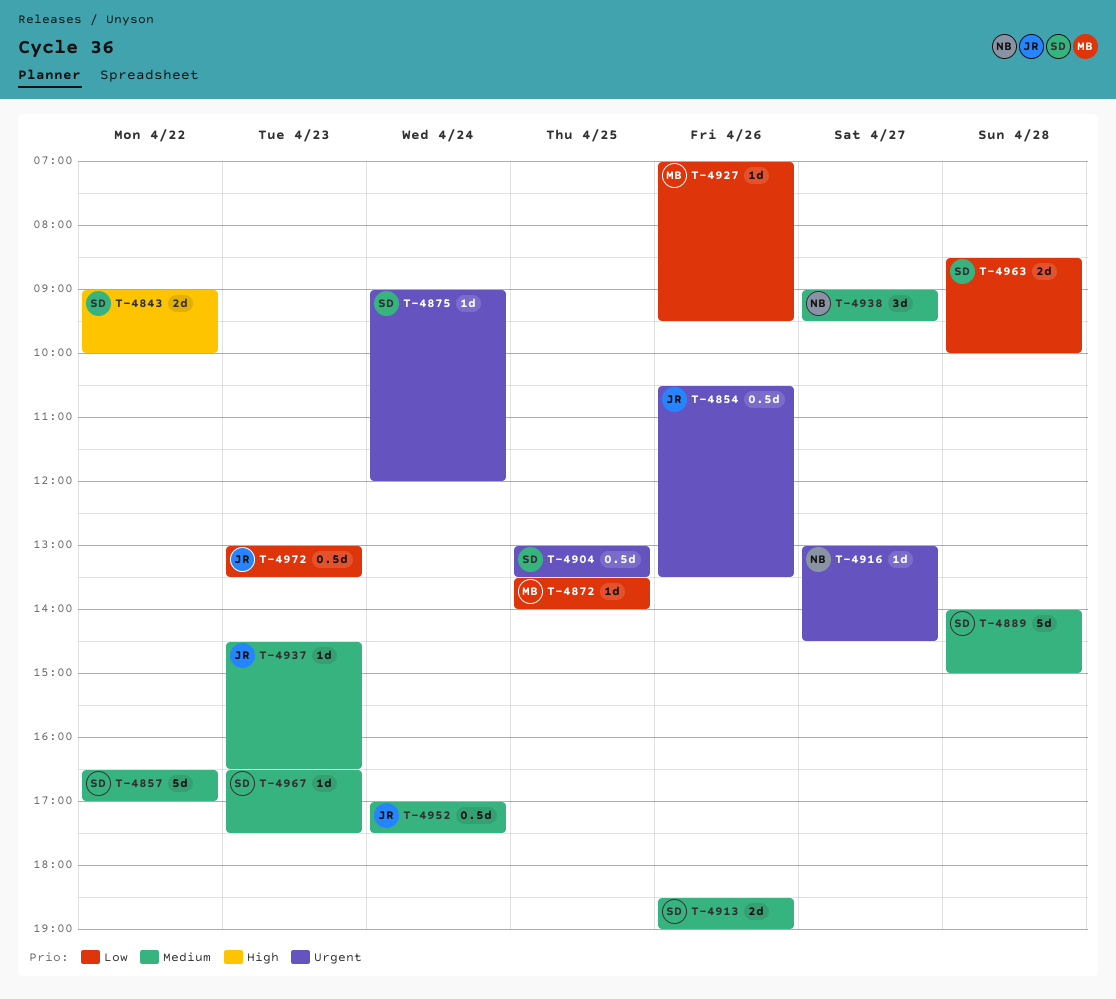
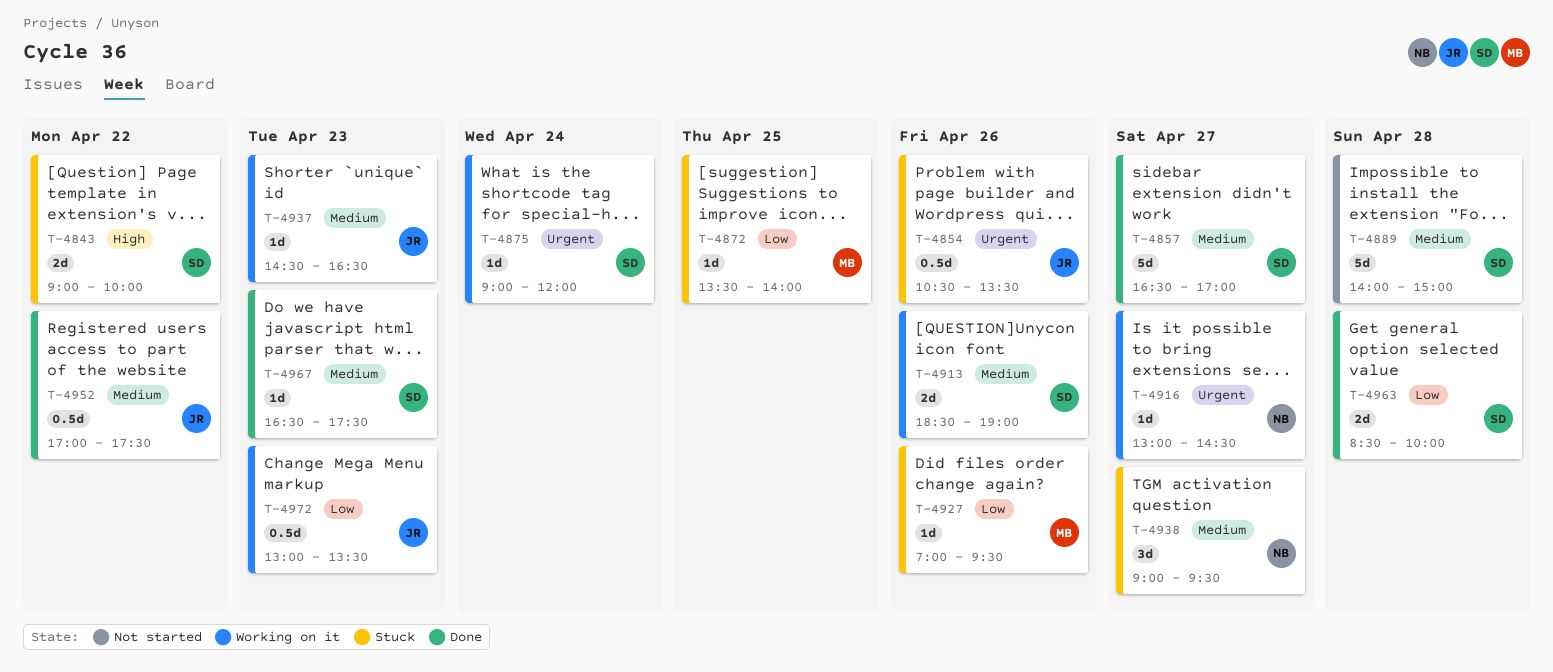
T-4857, day: Apr 22 -> Apr 27
T-4904: present -> none
T-4952, day: Apr 24 -> Apr 22

